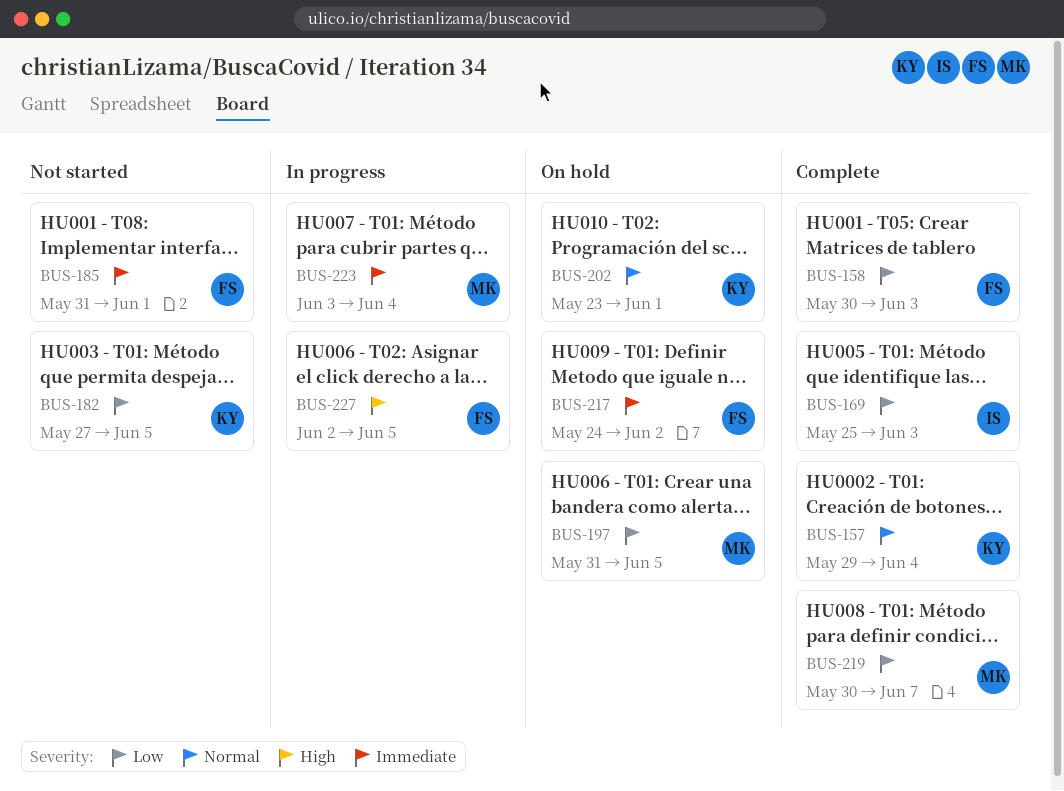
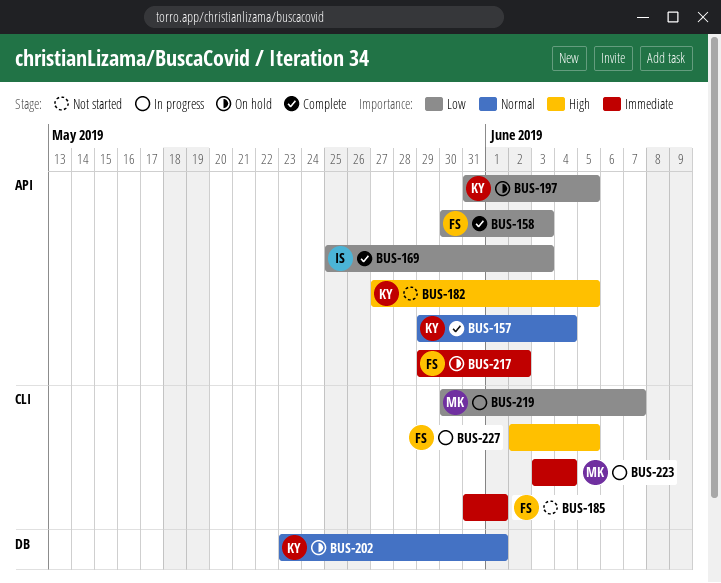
BUS-182, priority: Low -> High
BUS-197, owner: MK -> KY
BUS-217, start: May 24 -> May 29
BUS-219, status: Complete -> In progress

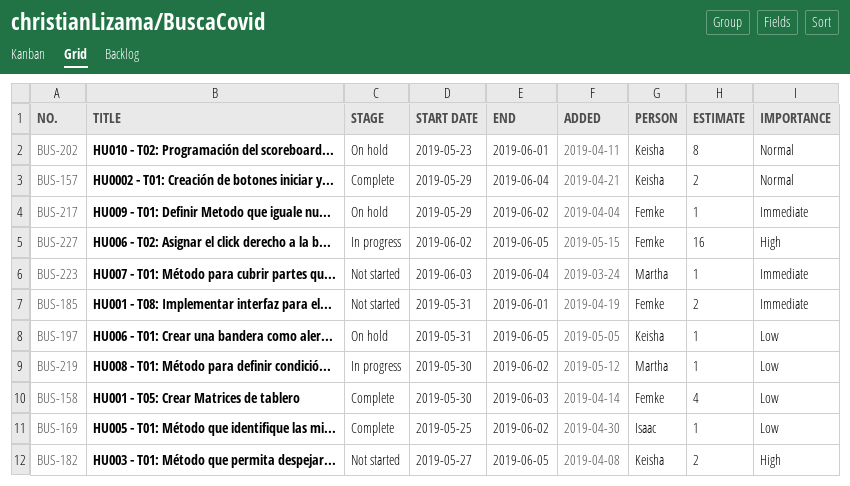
BUS-169, due: Jun 3 -> Jun 2
BUS-219, due: Jun 7 -> Jun 2
BUS-223, status: In progress -> Not started

